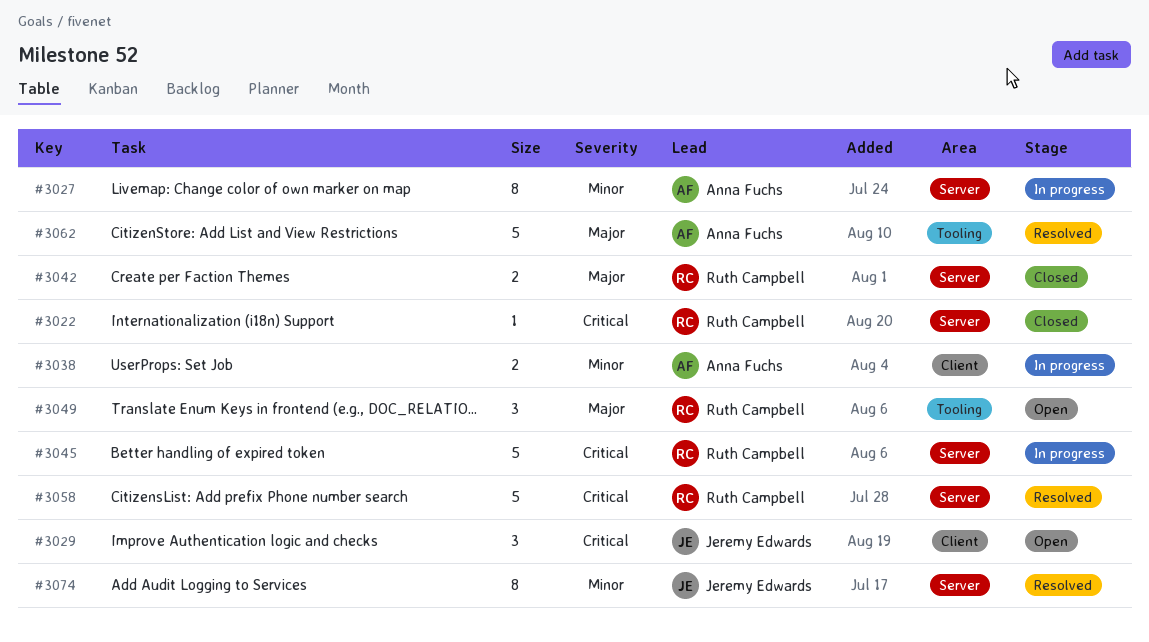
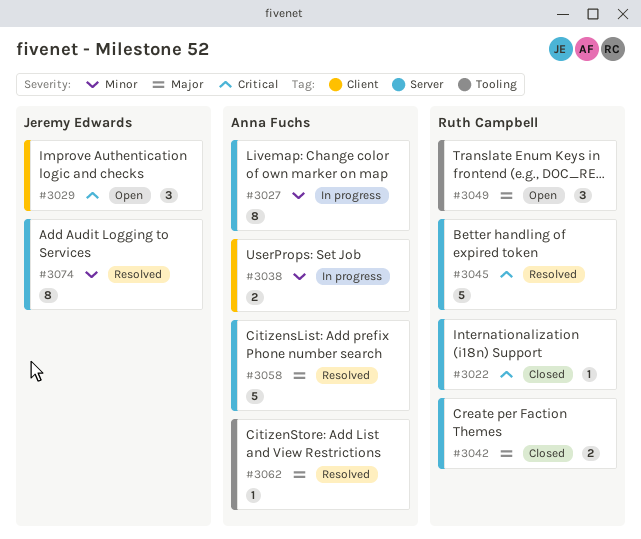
#3045, status: In progress -> Resolved
#3058, owner: Ruth Campbell -> Anna Fuchs
#3058, priority: Critical -> Major
#3062, estimate: 5 -> 1

